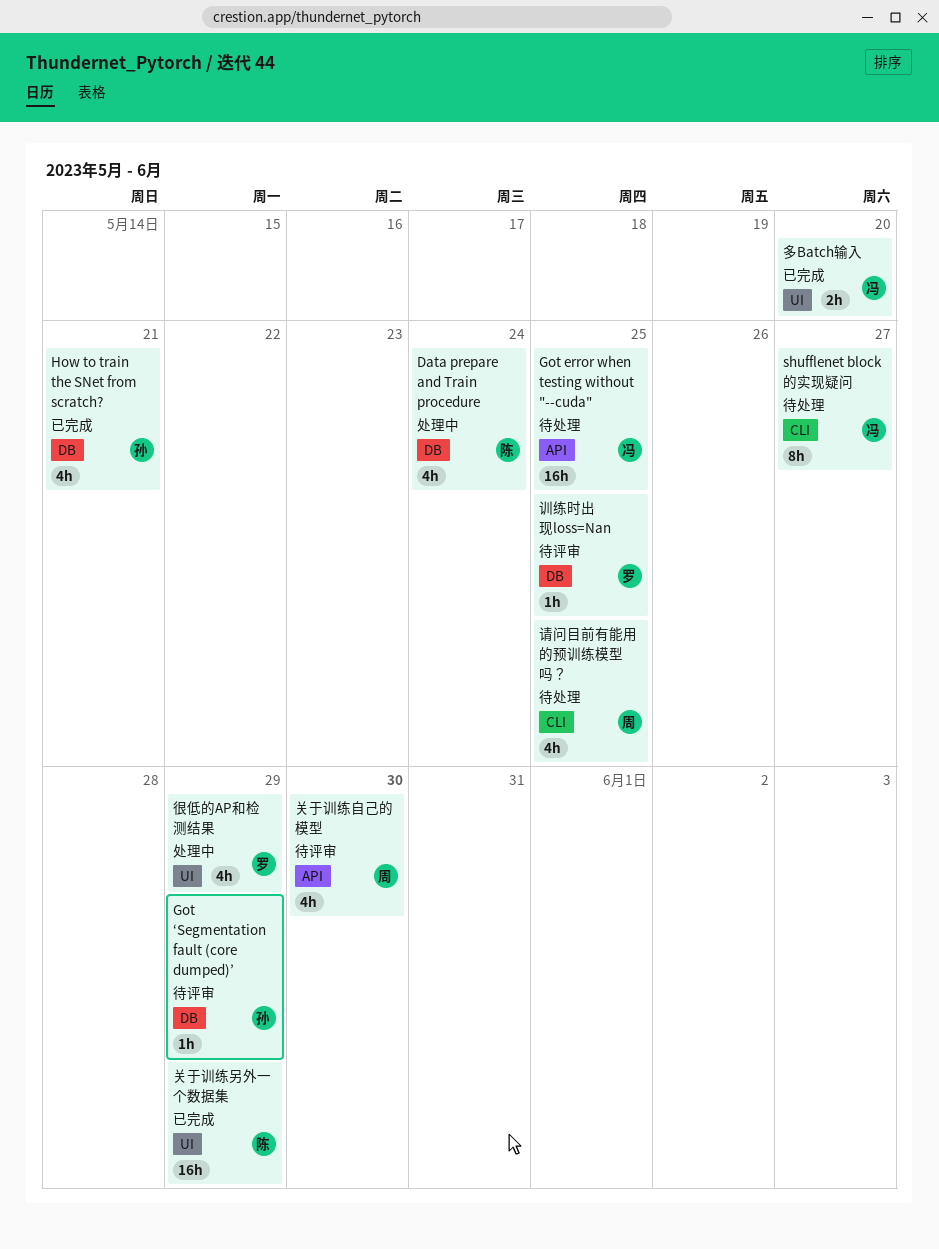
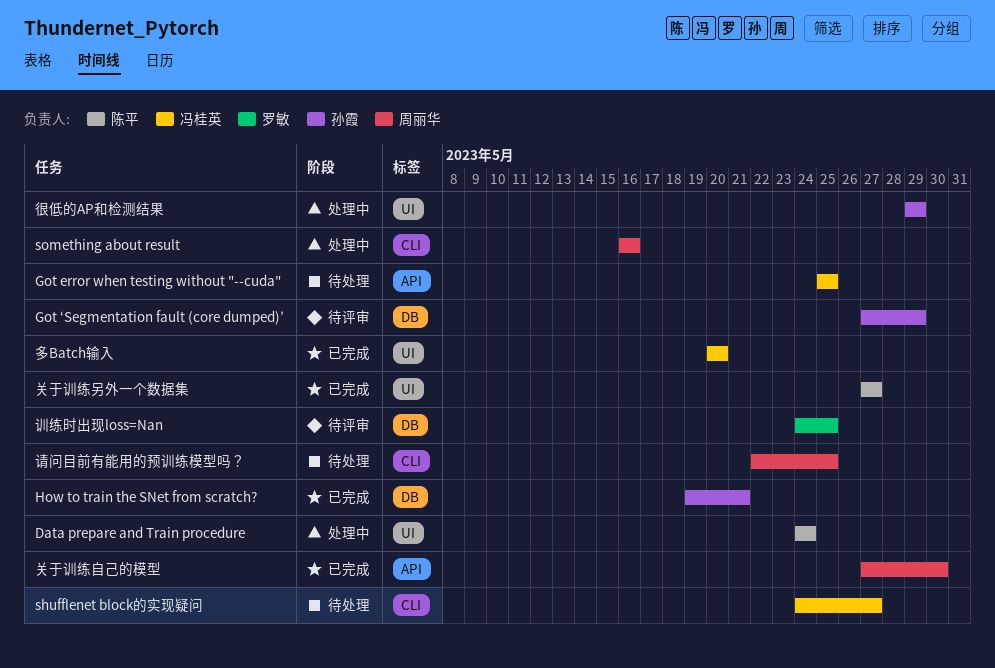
Data prepare and Train procedure, label: DB -> UI
something about result: none -> present
关于训练另外一个数据集, due: May 29 -> May 27
关于训练自己的模型, status: 待评审 -> 已完成
很低的AP和检测结果, owner: 罗敏 -> 孙霞

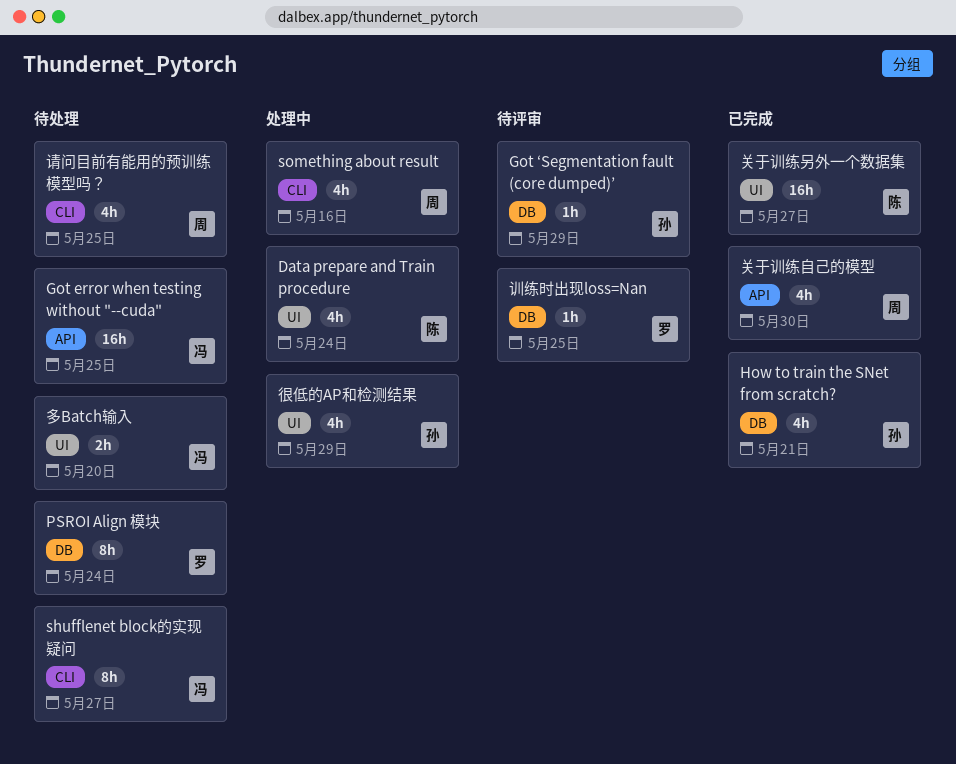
PSROI Align 模块: none -> present
多Batch输入, status: 已完成 -> 待处理

